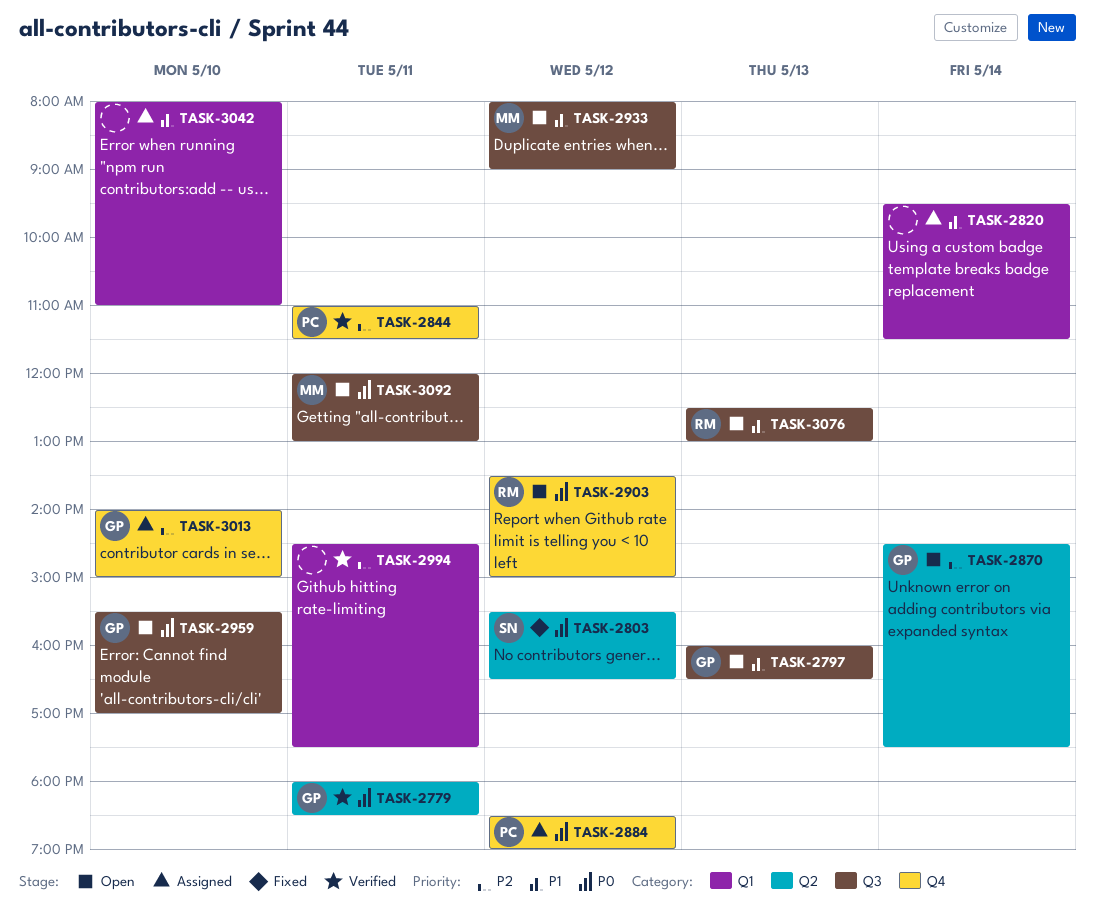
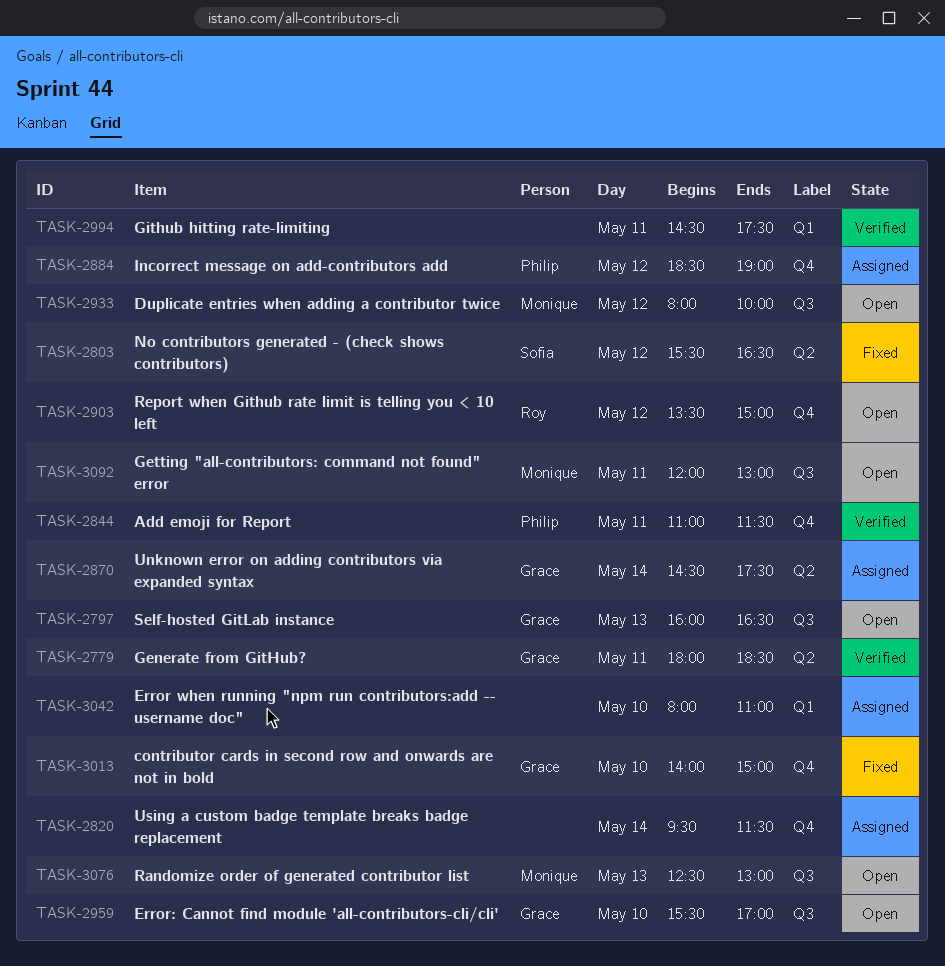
TASK-2820, label: Q1 -> Q4
TASK-2870, status: Open -> Assigned
TASK-2933, ends: 09:00 -> 10:00
TASK-3013, status: Assigned -> Fixed
TASK-3076, owner: Roy -> Monique

